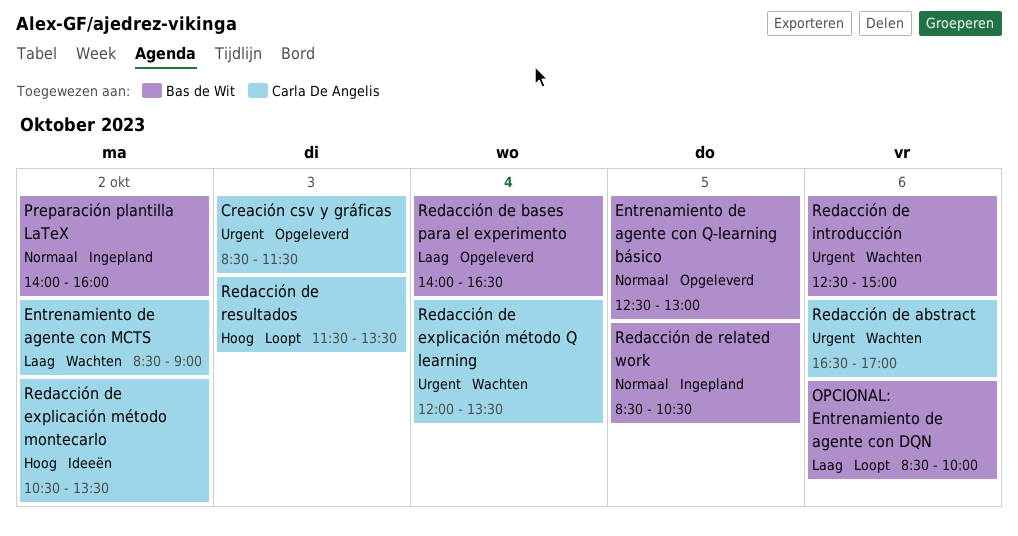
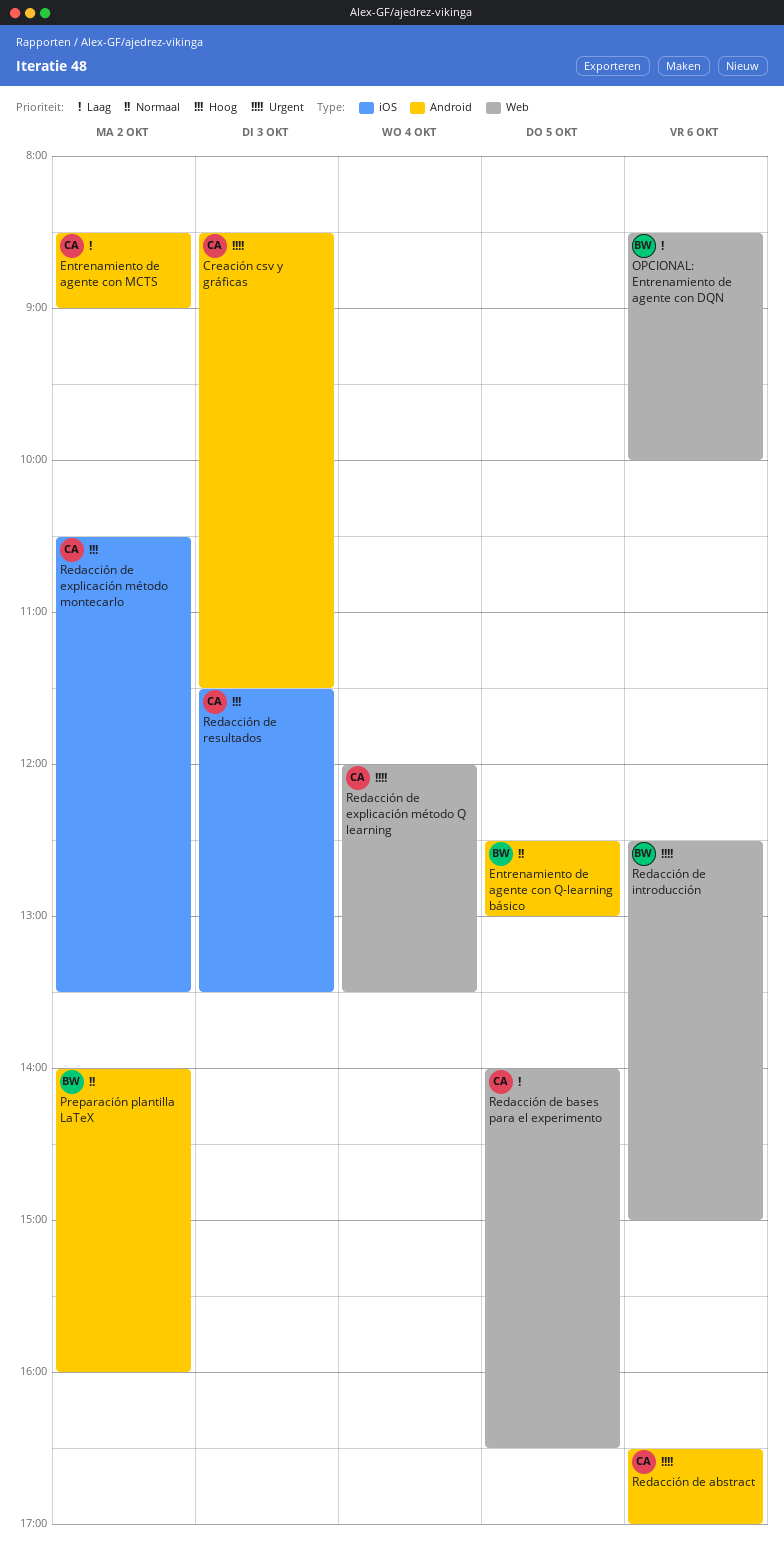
Redacción de bases para el experimento, owner: Bas de Wit -> Carla De Angelis
Redacción de bases para el experimento, day: Oct 4 -> Oct 5
Redacción de related work: present -> none

